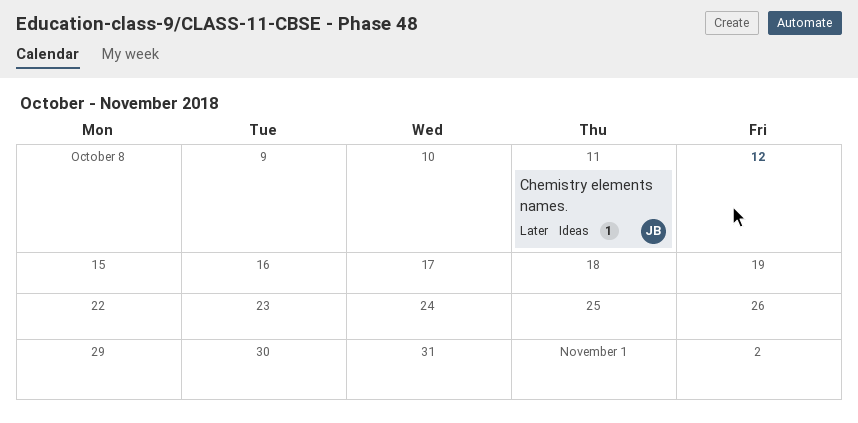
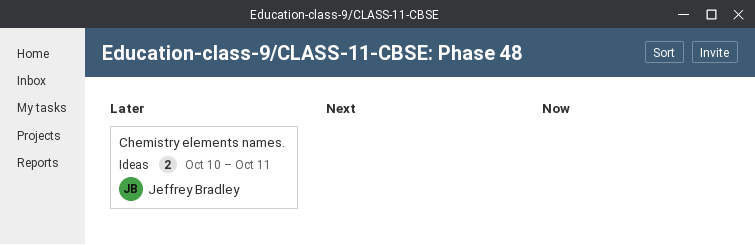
Chemistry elements names., estimate: 1 -> 2

